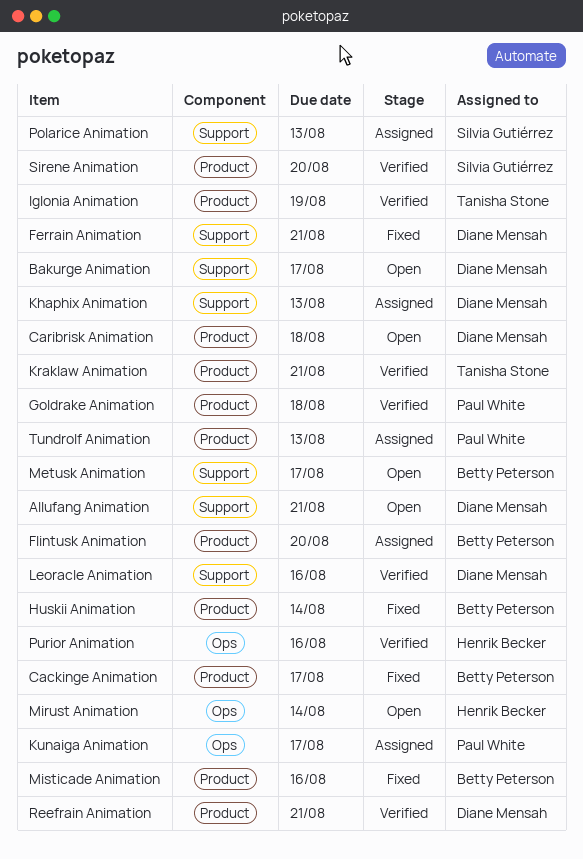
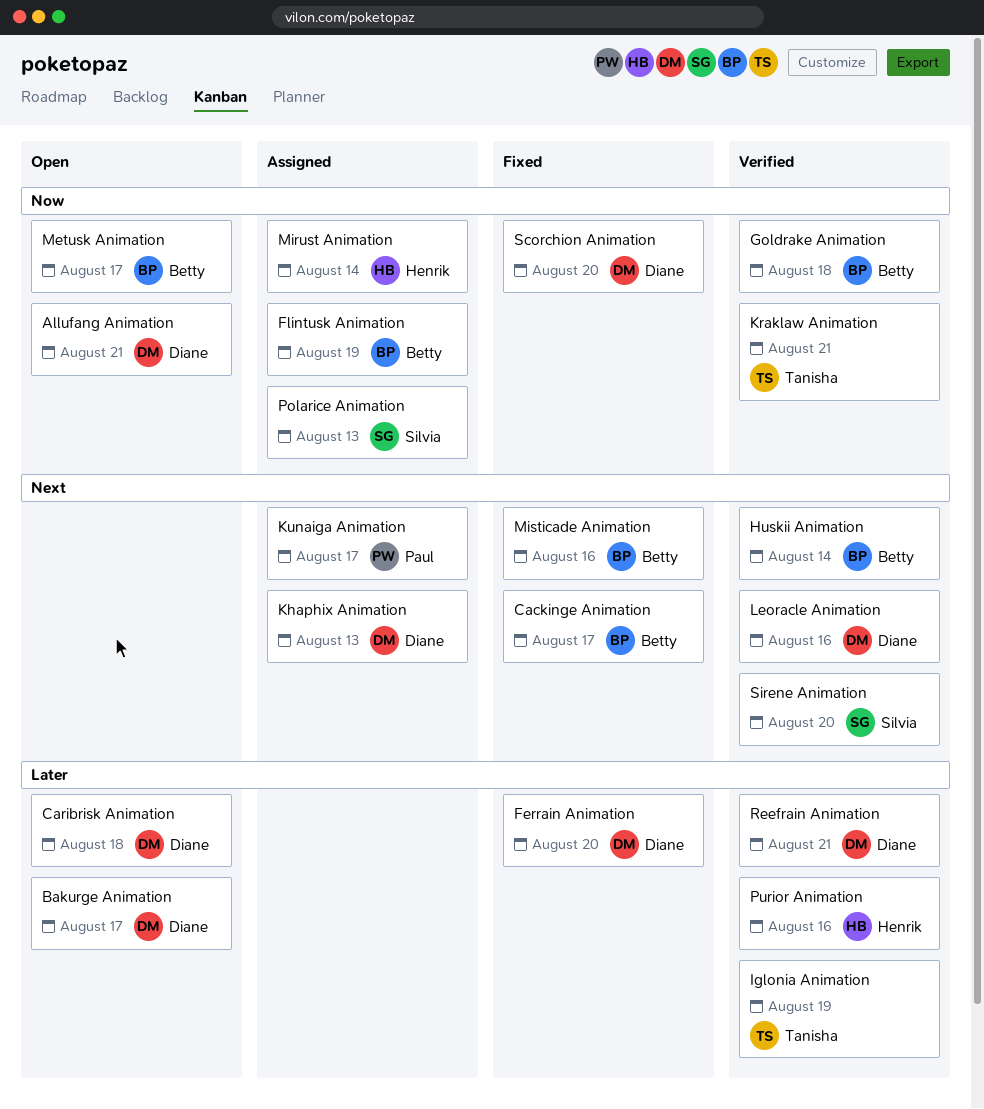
Ferrain Animation, due: Aug 21 -> Aug 20
Flintusk Animation, due: Aug 20 -> Aug 19
Goldrake Animation, owner: Paul White -> Betty Peterson
Huskii Animation, status: Fixed -> Verified
Mirust Animation, status: Open -> Assigned
Scorchion Animation: none -> present
Tundrolf Animation: present -> none

